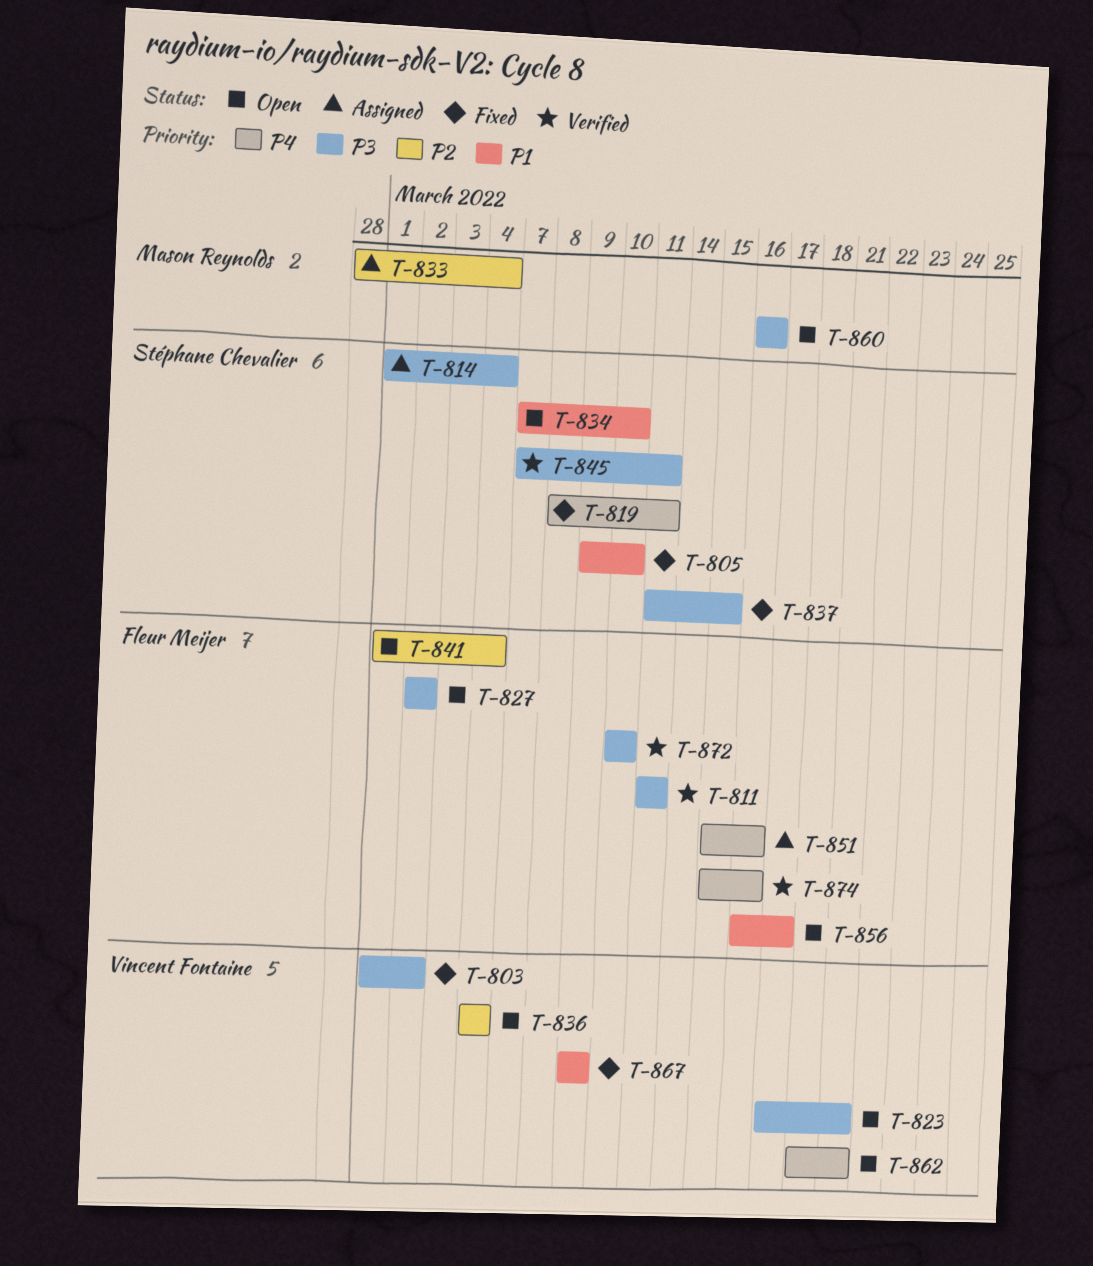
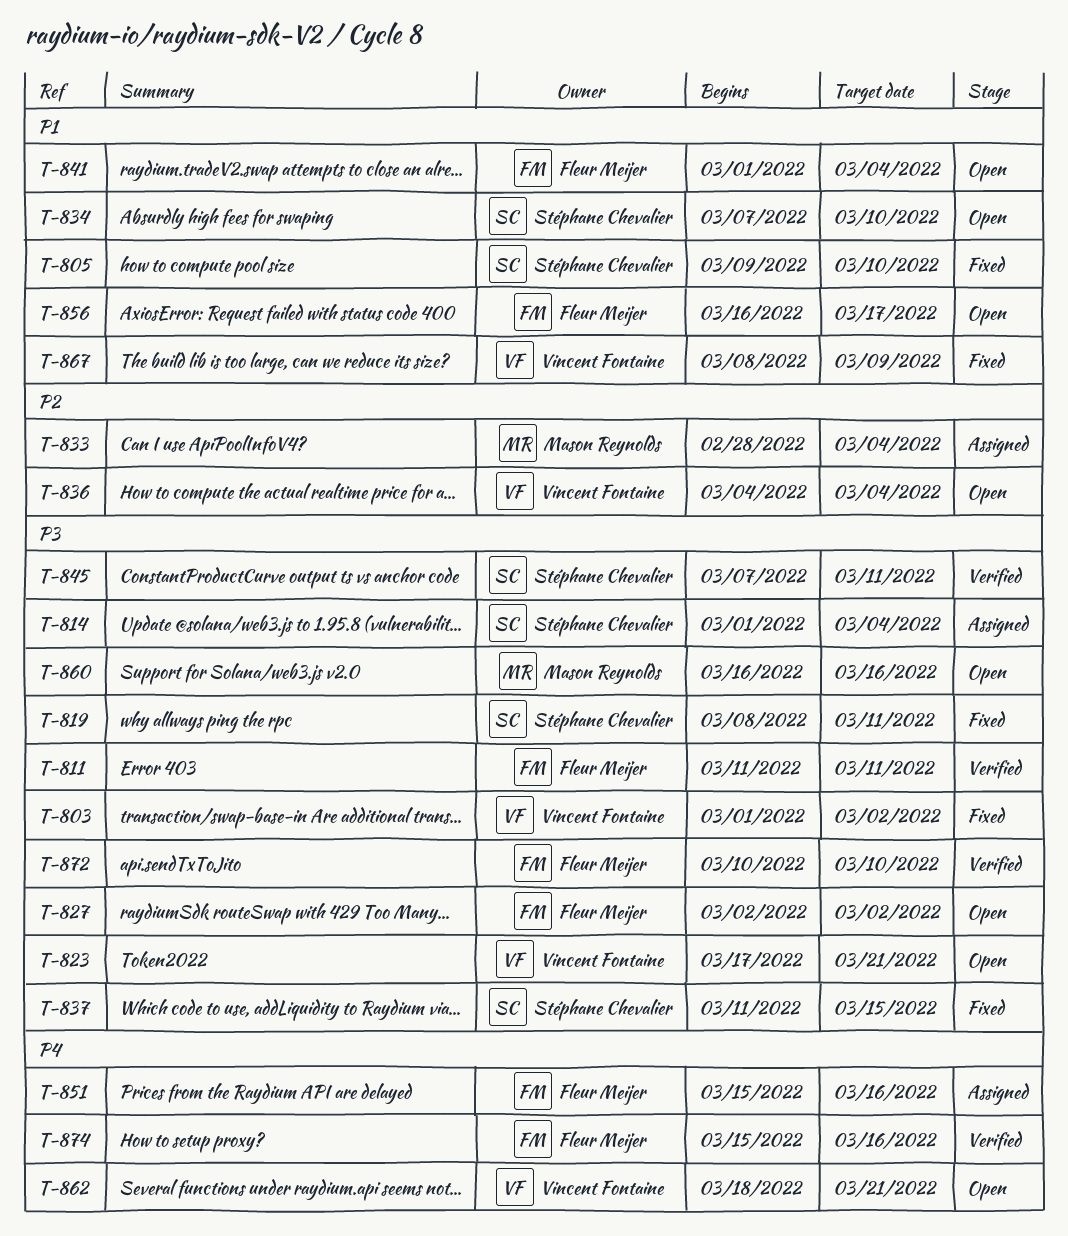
T-819, priority: P4 -> P3
T-841, priority: P2 -> P1
T-867, start: Mar 9 -> Mar 8

